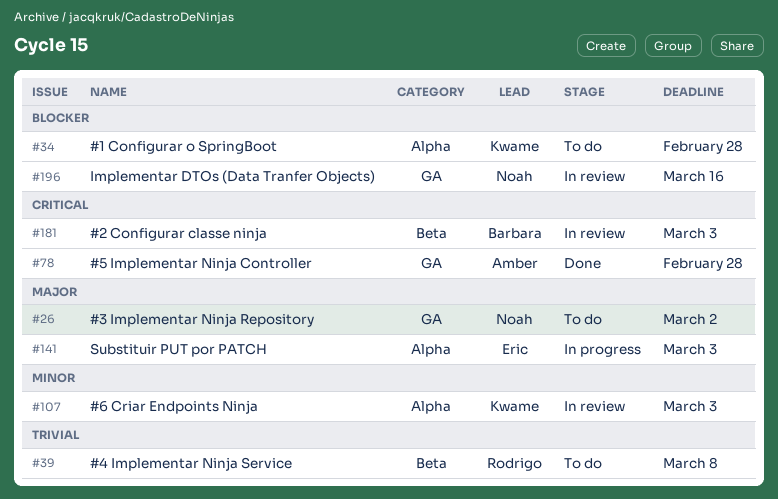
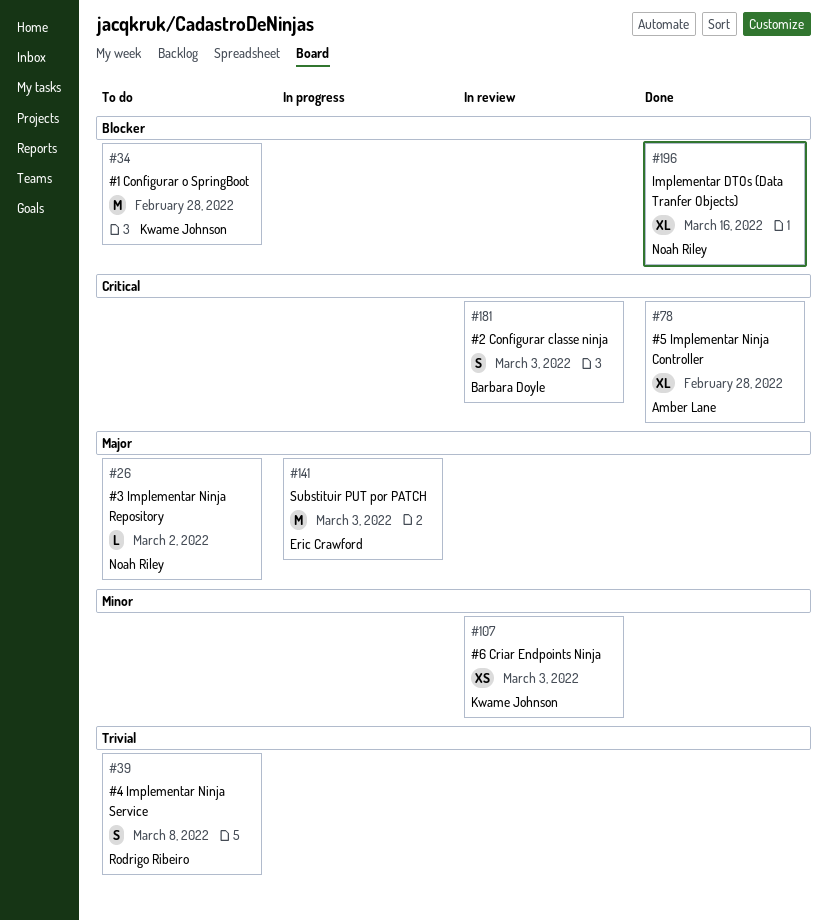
#196, status: In review -> Done

